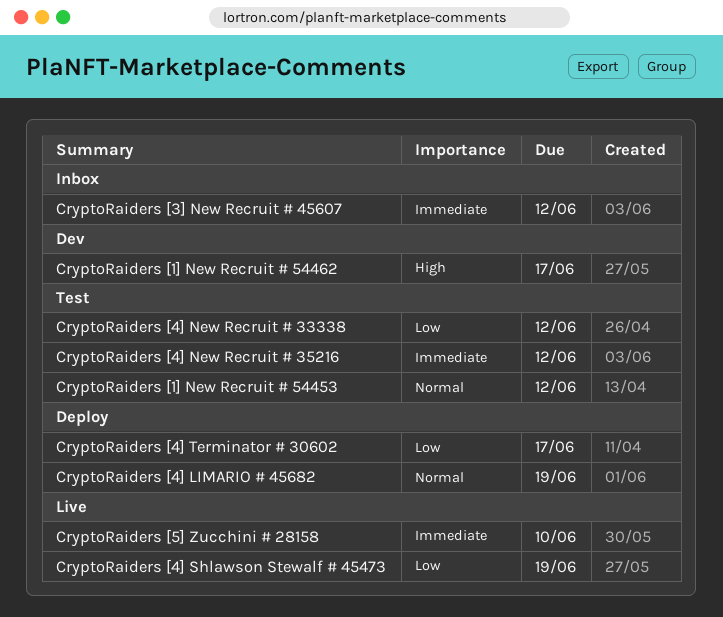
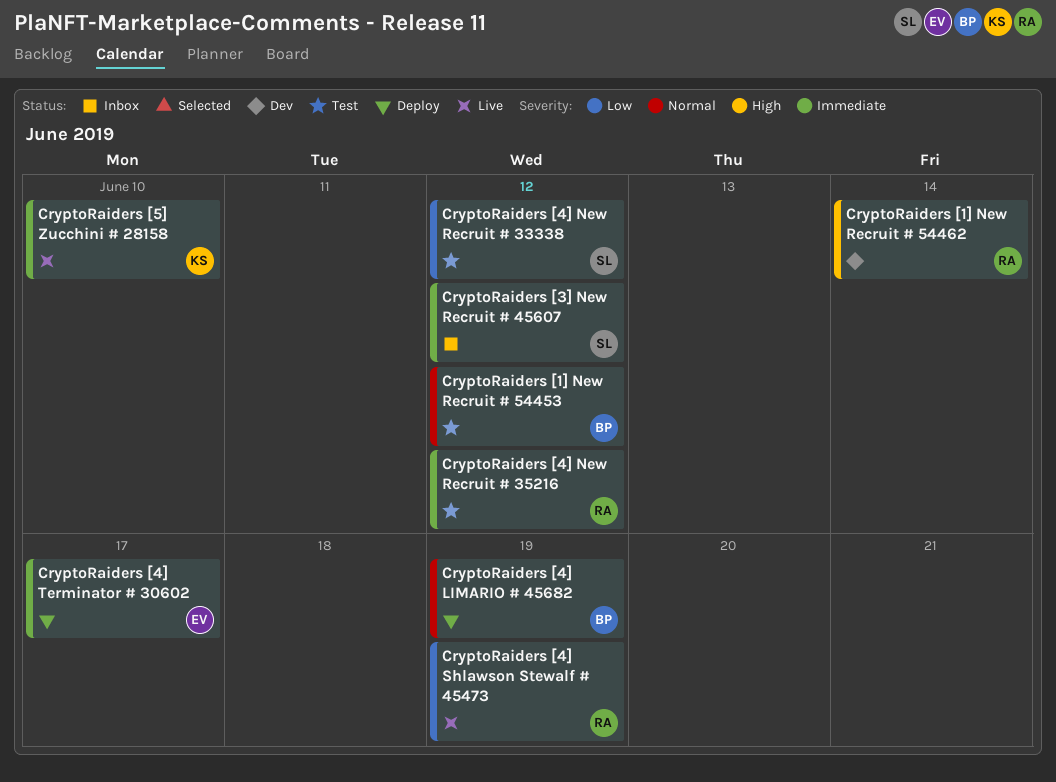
CryptoRaiders [1] New Recruit # 54462, due: Jun 17 -> Jun 14
CryptoRaiders [4] Terminator # 30602, priority: Low -> Immediate

